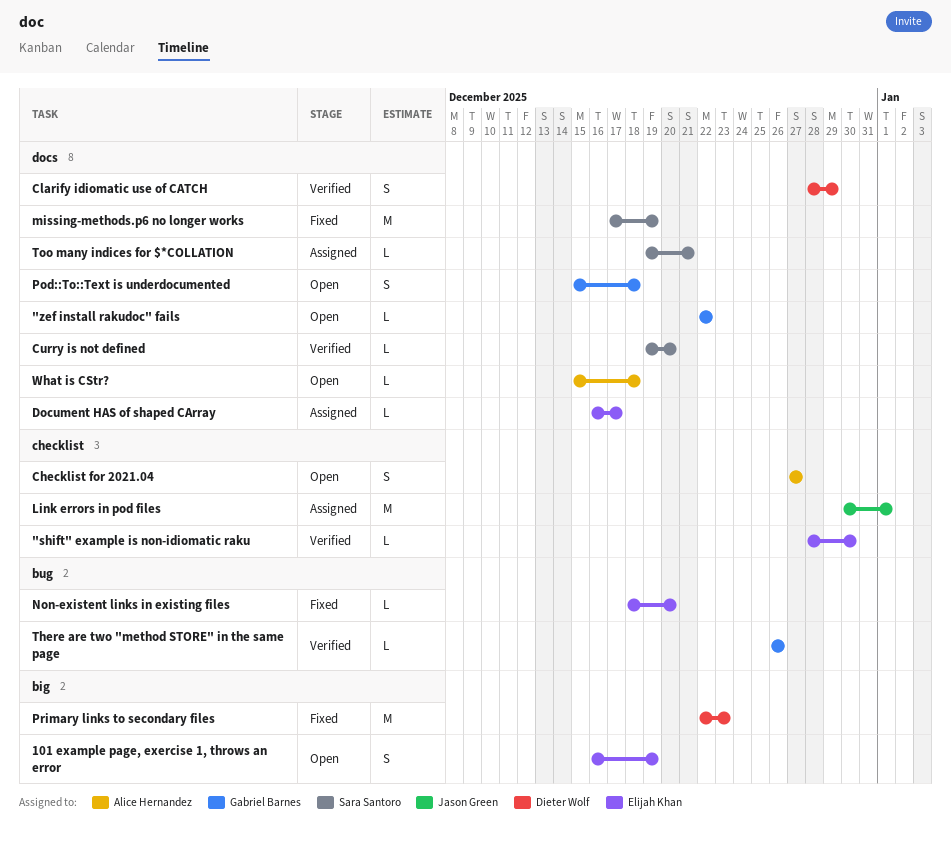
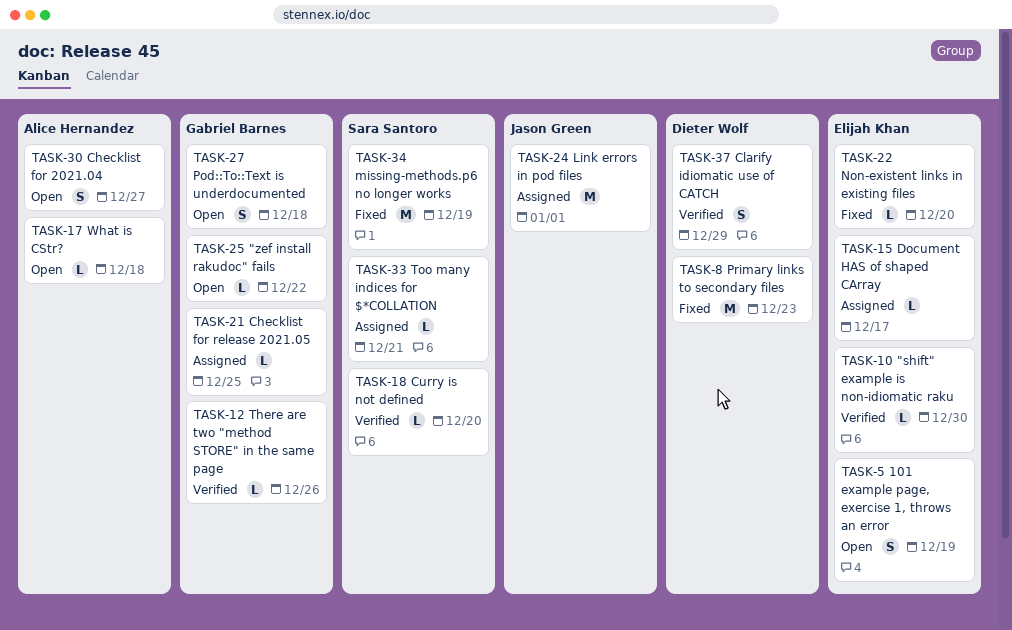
Checklist for release 2021.05: none -> present

